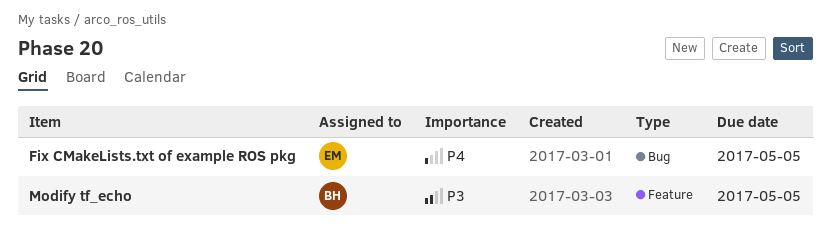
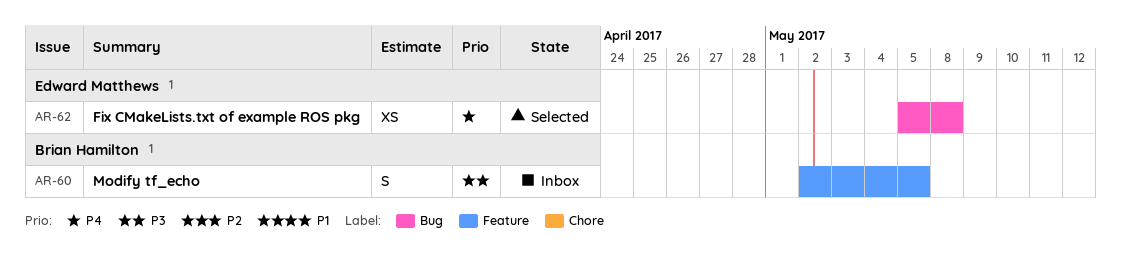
Fix CMakeLists.txt of example ROS pkg, due: May 5 -> May 8

